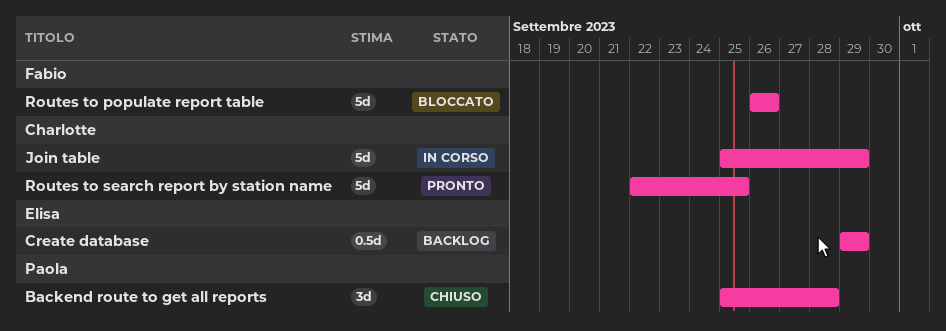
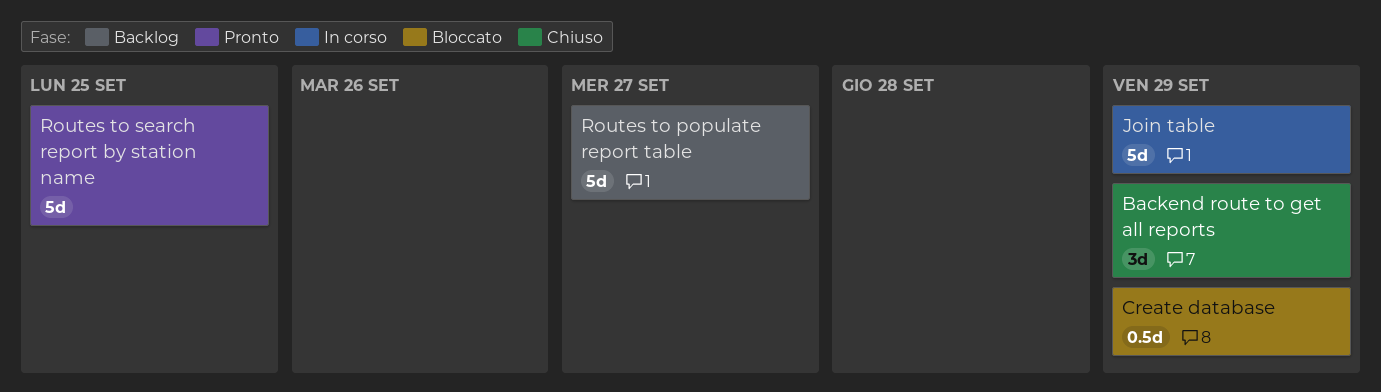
Backend route to get all reports, due: Sep 28 -> Sep 29
Create database, status: Backlog -> Bloccato
Routes to populate report table, status: Bloccato -> Backlog
Routes to populate report table, due: Sep 26 -> Sep 27

